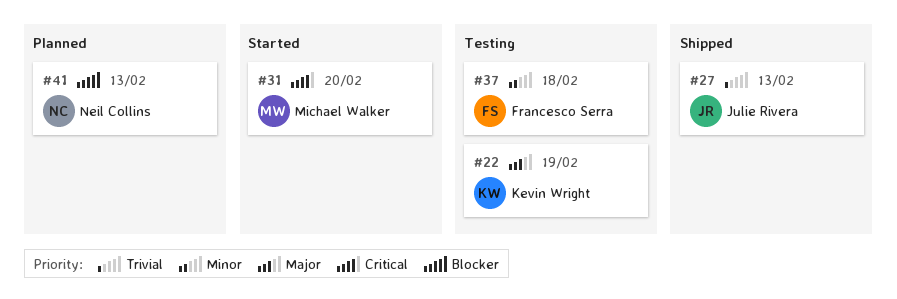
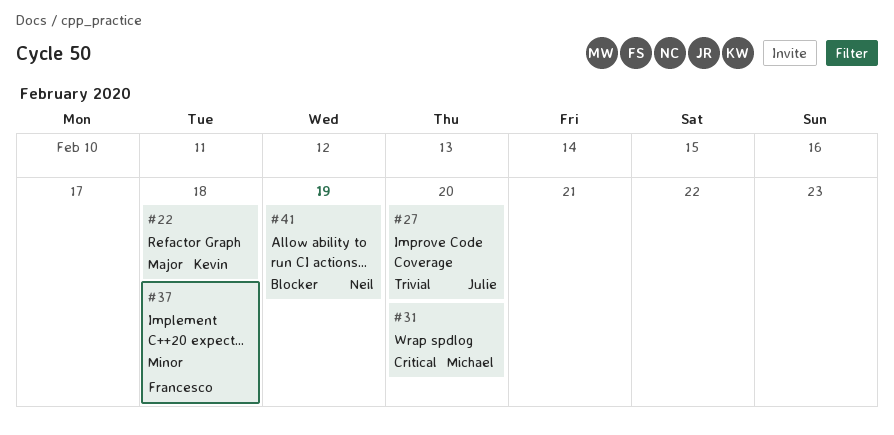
#22, due: Feb 19 -> Feb 18
#27, due: Feb 13 -> Feb 20
#41, due: Feb 13 -> Feb 19

